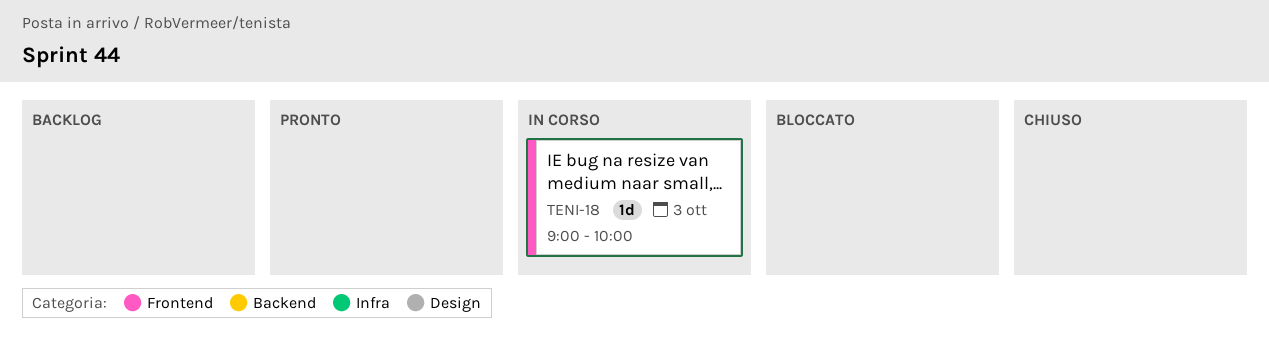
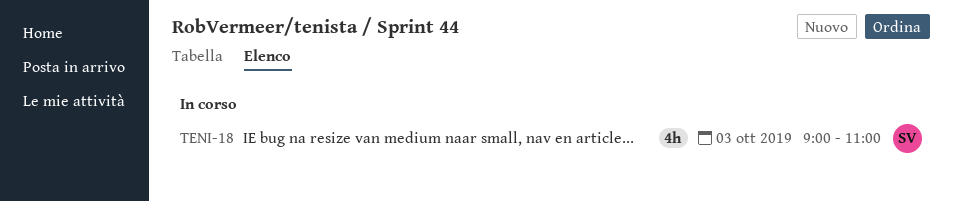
TENI-18, estimate: 1d -> 4h
TENI-18, ends: 10:00 -> 11:00

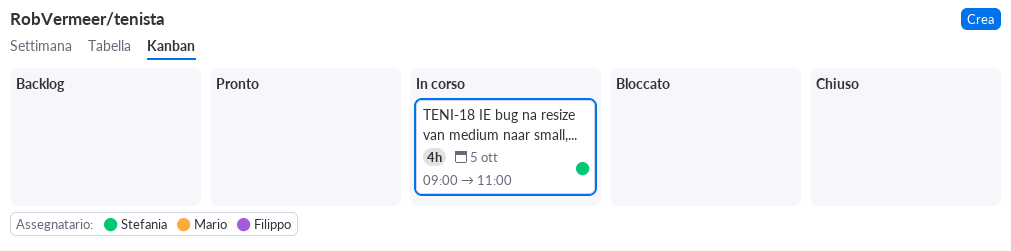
TENI-18, day: Oct 3 -> Oct 5

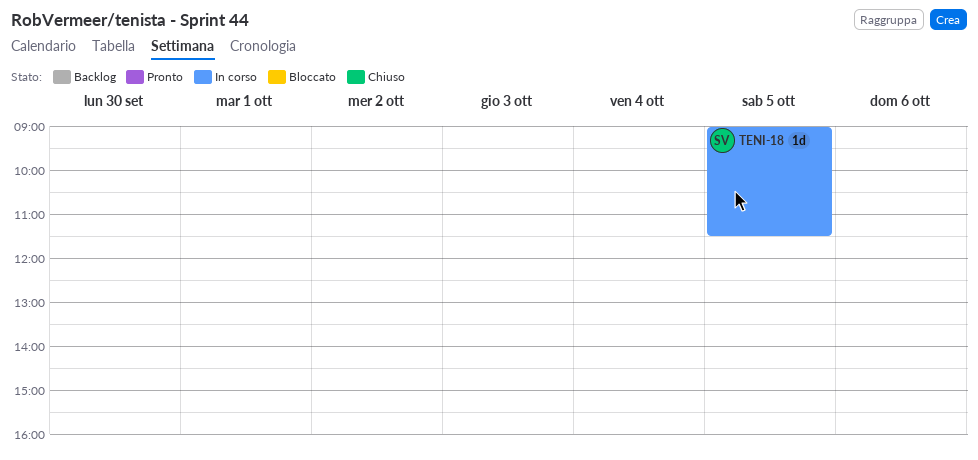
TENI-18, estimate: 4h -> 1d
TENI-18, ends: 11:00 -> 11:30

